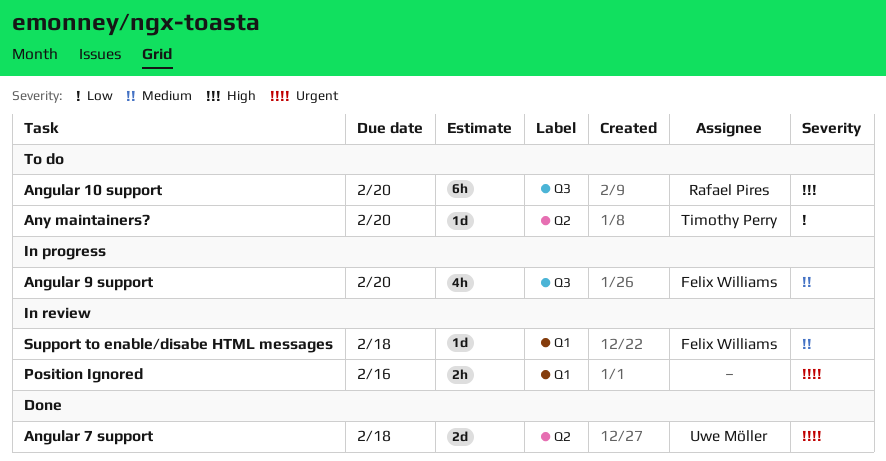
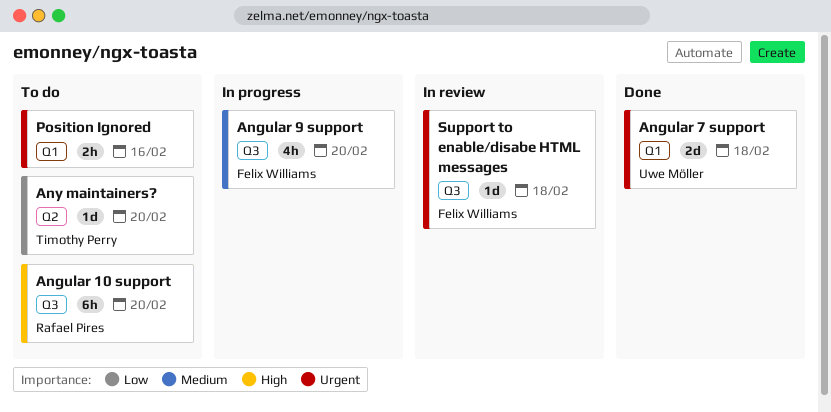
Angular 7 support, label: Q2 -> Q1
Position Ignored, status: In review -> To do
Support to enable/disabe HTML messages, priority: Medium -> Urgent
Support to enable/disabe HTML messages, label: Q1 -> Q3

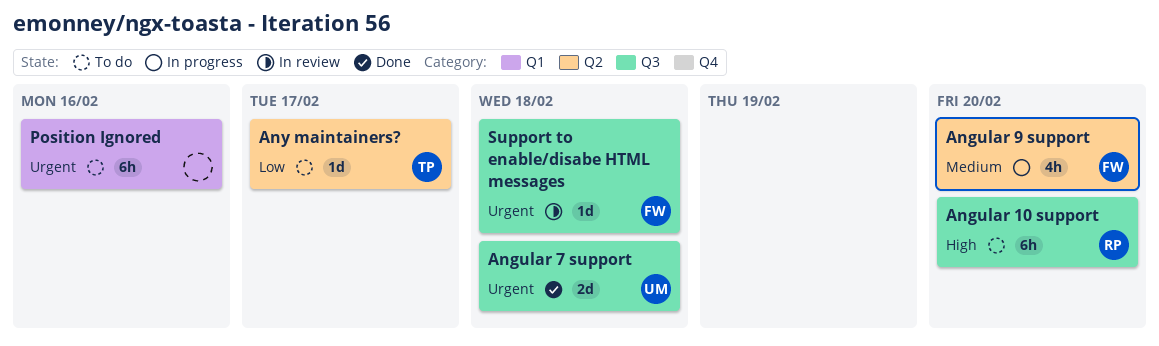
Angular 7 support, label: Q1 -> Q3
Angular 9 support, label: Q3 -> Q2
Any maintainers?, due: Feb 20 -> Feb 17
Position Ignored, estimate: 2h -> 6h

